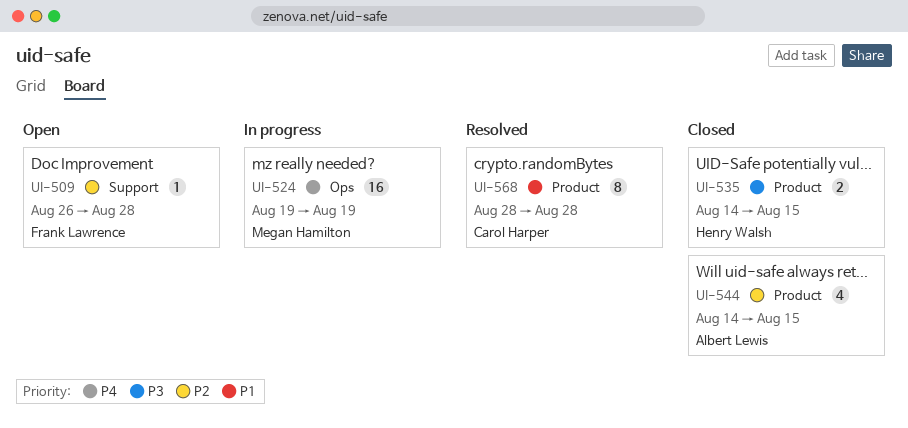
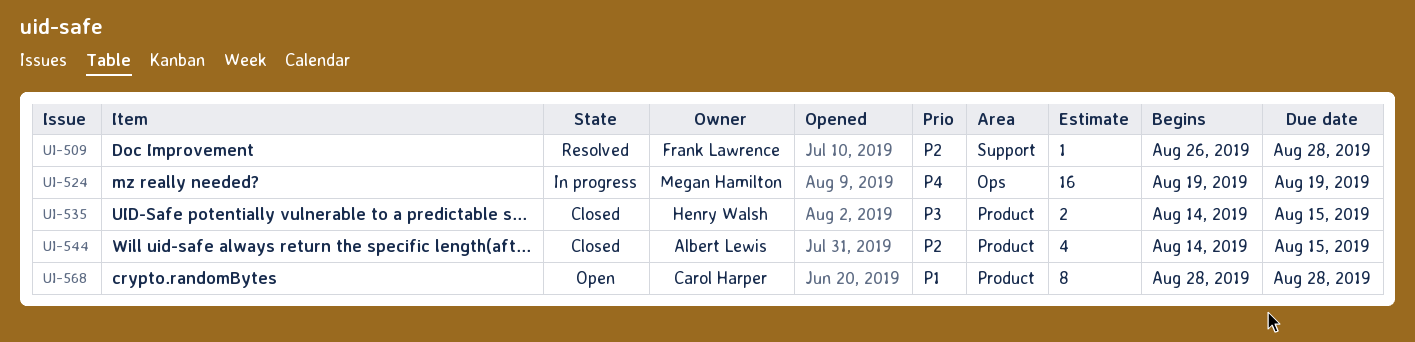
UI-509, status: Open -> Resolved
UI-568, status: Resolved -> Open

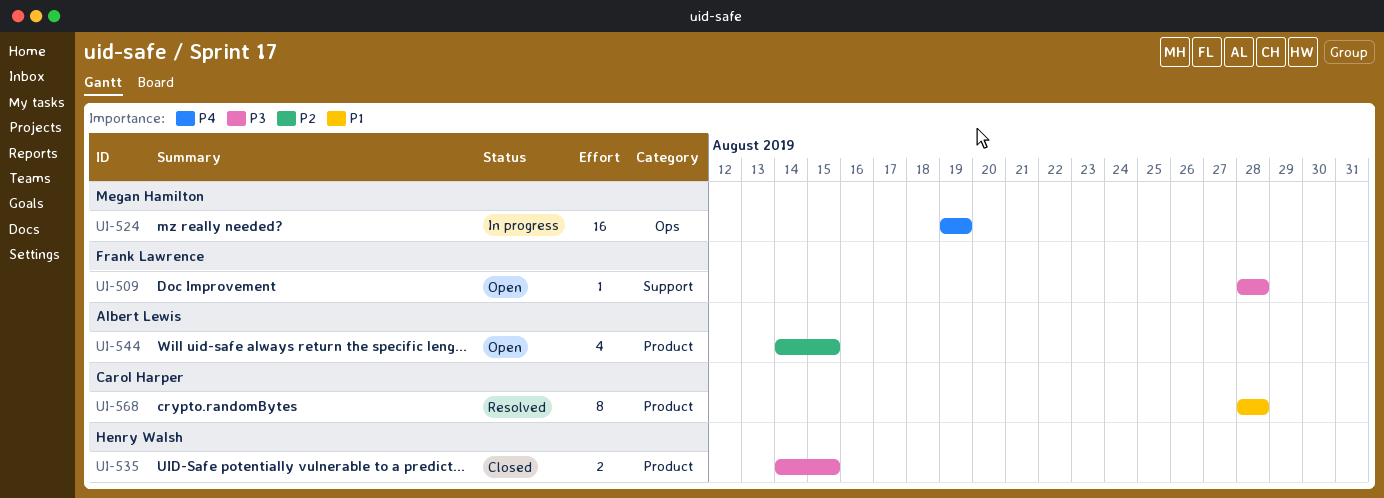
UI-509, status: Resolved -> Open
UI-509, priority: P2 -> P3
UI-509, start: Aug 26 -> Aug 28
UI-544, status: Closed -> Open
UI-568, status: Open -> Resolved

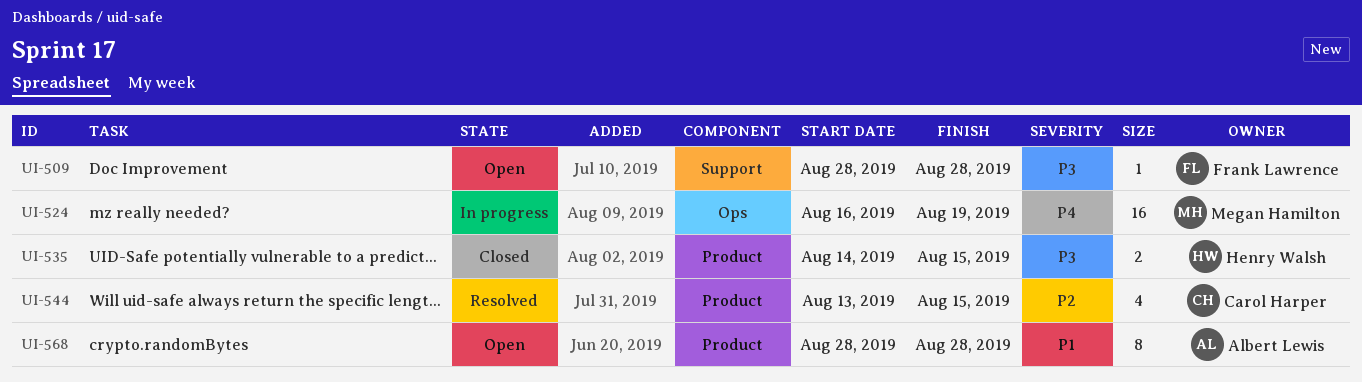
UI-524, start: Aug 19 -> Aug 16
UI-544, status: Open -> Resolved
UI-544, owner: Albert Lewis -> Carol Harper
UI-544, start: Aug 14 -> Aug 13
UI-568, status: Resolved -> Open
UI-568, owner: Carol Harper -> Albert Lewis

